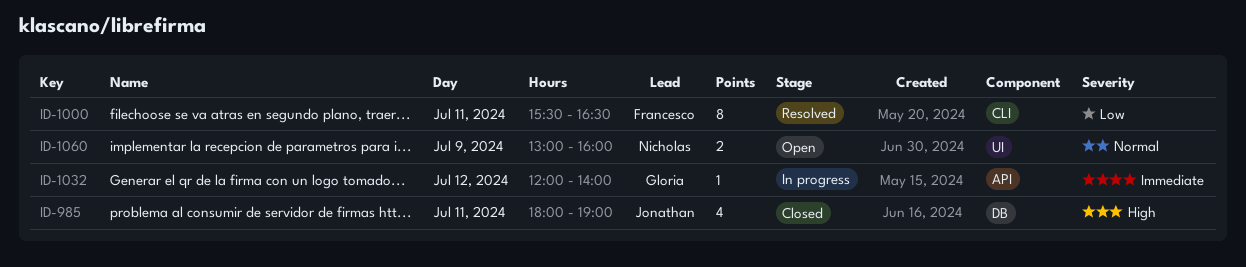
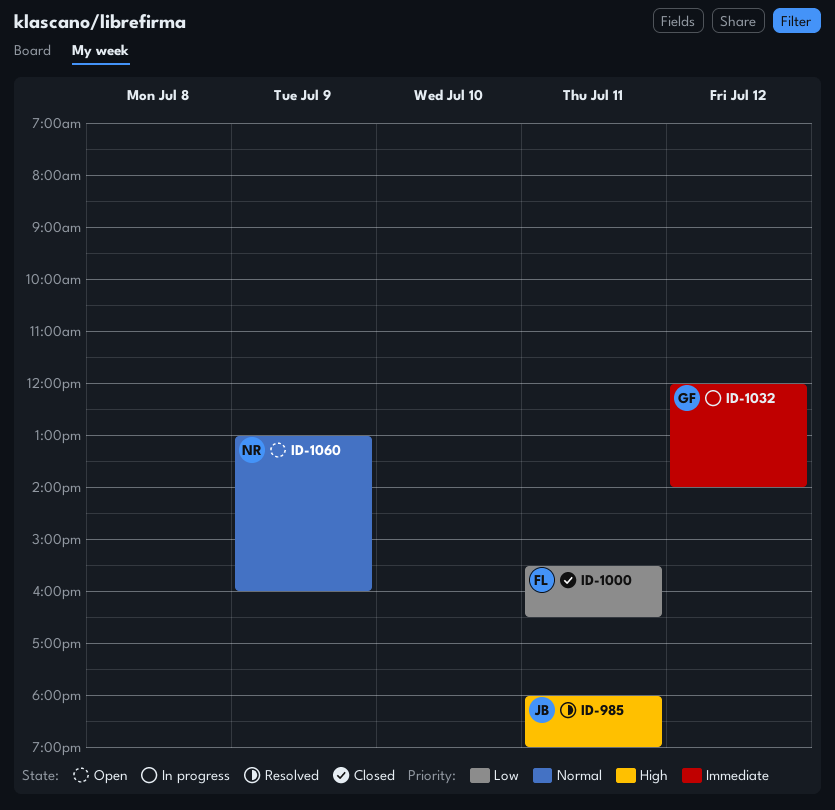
ID-985, status: Closed -> Resolved
ID-1000, status: Resolved -> Closed

